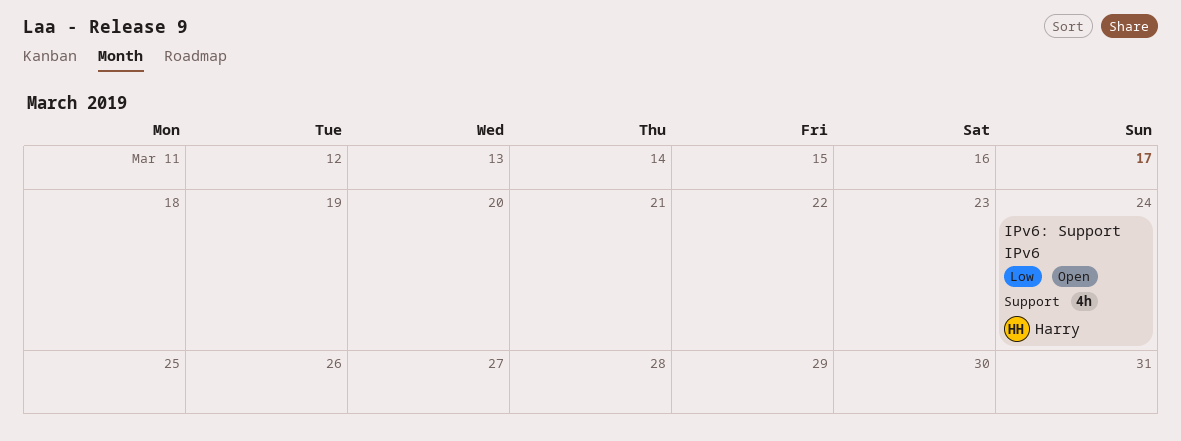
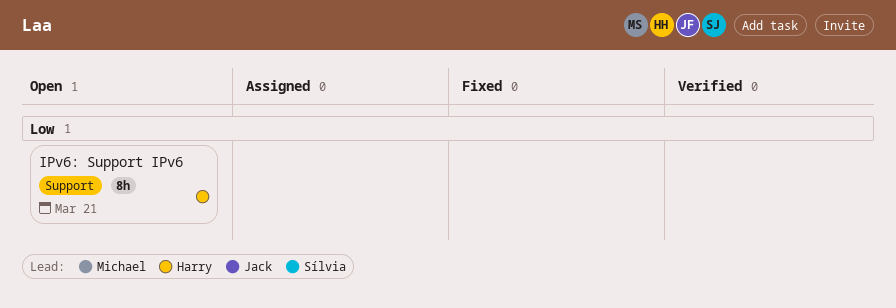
IPv6: Support IPv6, estimate: 4h -> 8h
IPv6: Support IPv6, due: Mar 24 -> Mar 21

